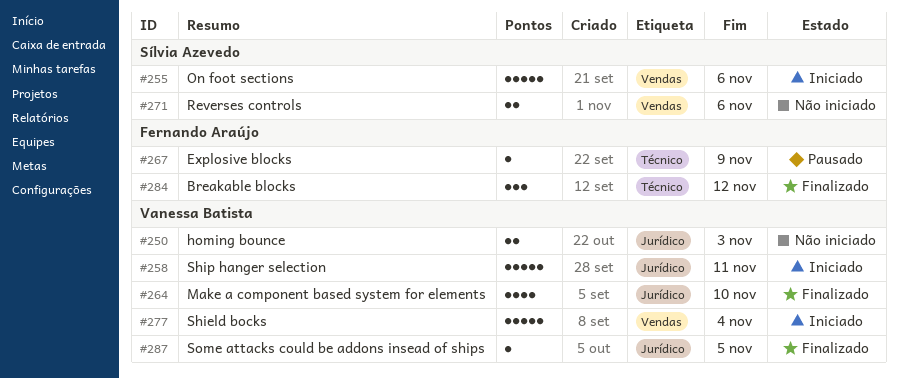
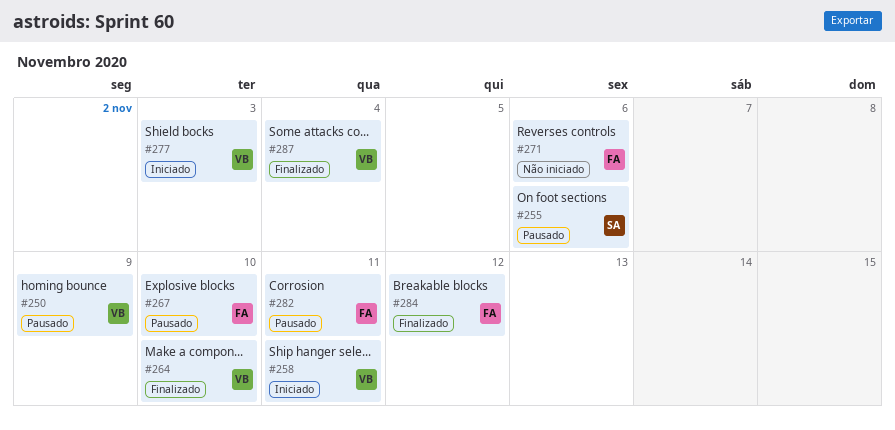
#250, status: Não iniciado -> Pausado
#250, due: Nov 3 -> Nov 9
#255, status: Iniciado -> Pausado
#267, due: Nov 9 -> Nov 10
#271, owner: Sílvia Azevedo -> Fernando Araújo
#277, due: Nov 4 -> Nov 3
#282: none -> present
#287, due: Nov 5 -> Nov 4

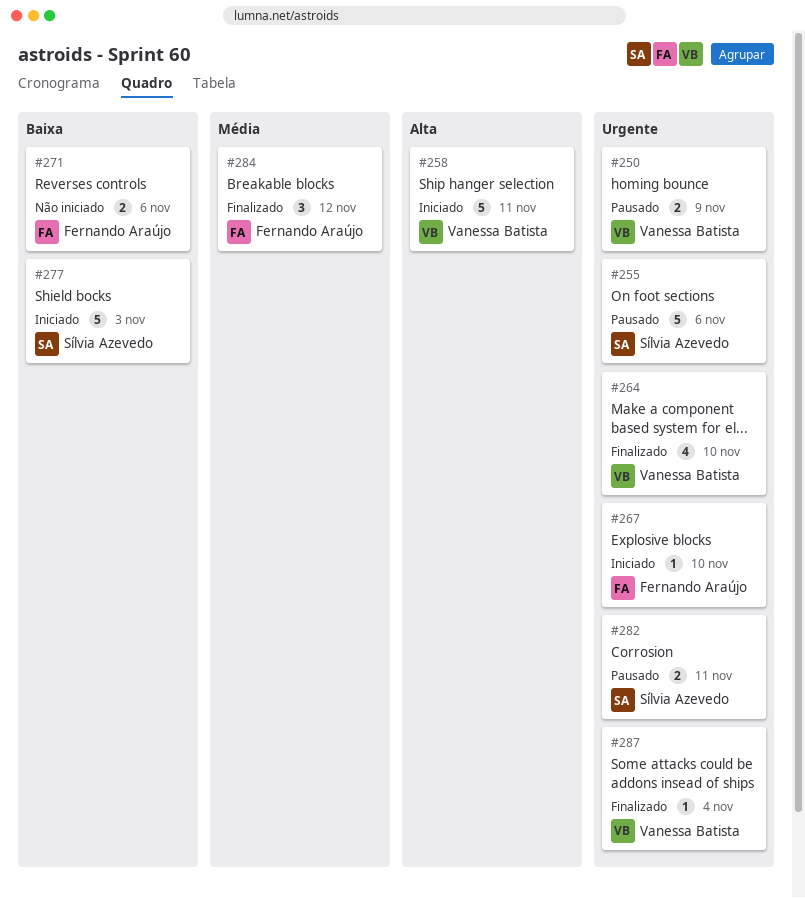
#267, status: Pausado -> Iniciado
#277, owner: Vanessa Batista -> Sílvia Azevedo
#282, owner: Fernando Araújo -> Sílvia Azevedo

